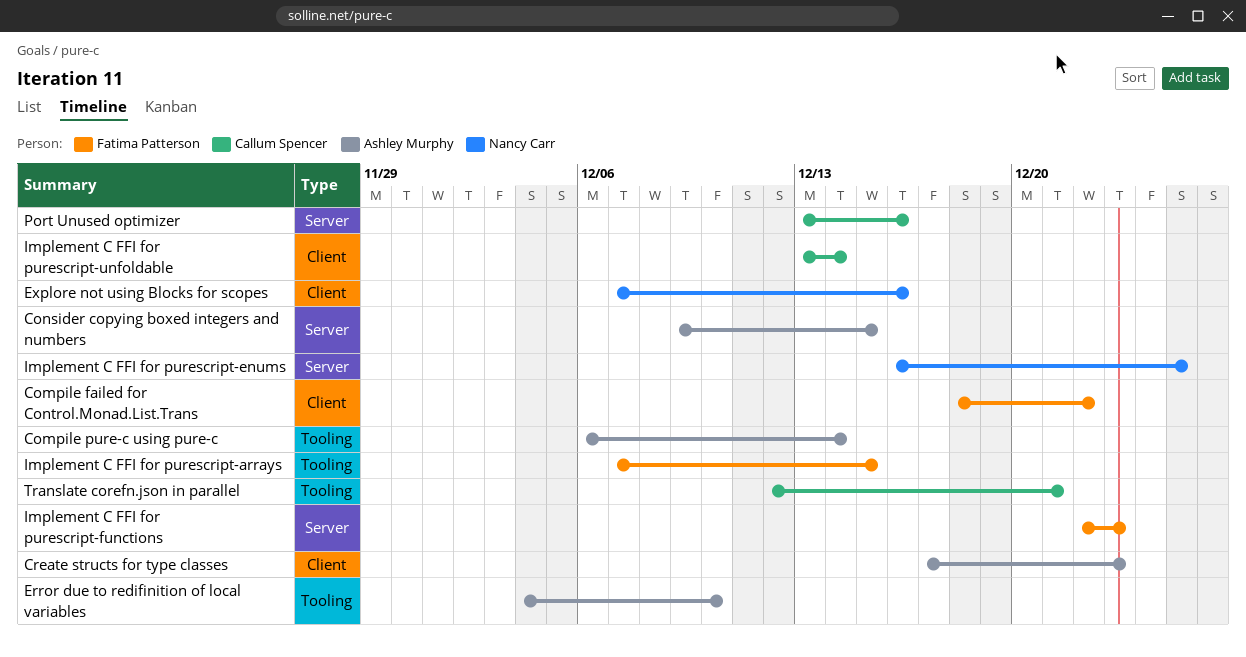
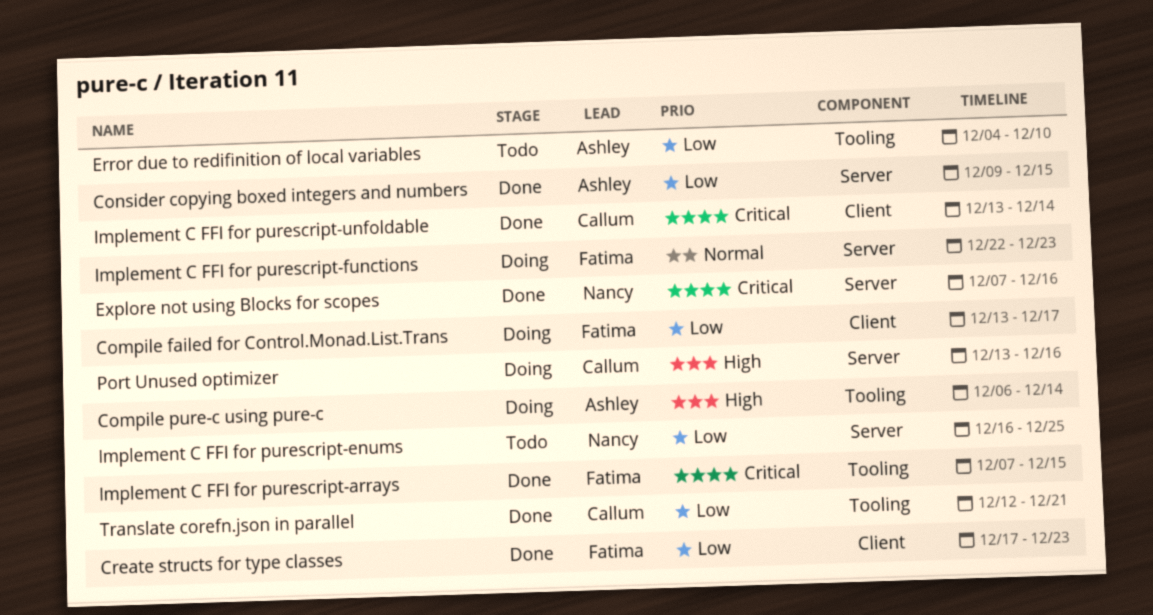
Compile failed for Control.Monad.List.Trans, start: Dec 18 -> Dec 13
Compile failed for Control.Monad.List.Trans, due: Dec 22 -> Dec 17
Create structs for type classes, owner: Ashley Murphy -> Fatima Patterson
Explore not using Blocks for scopes, label: Client -> Server

